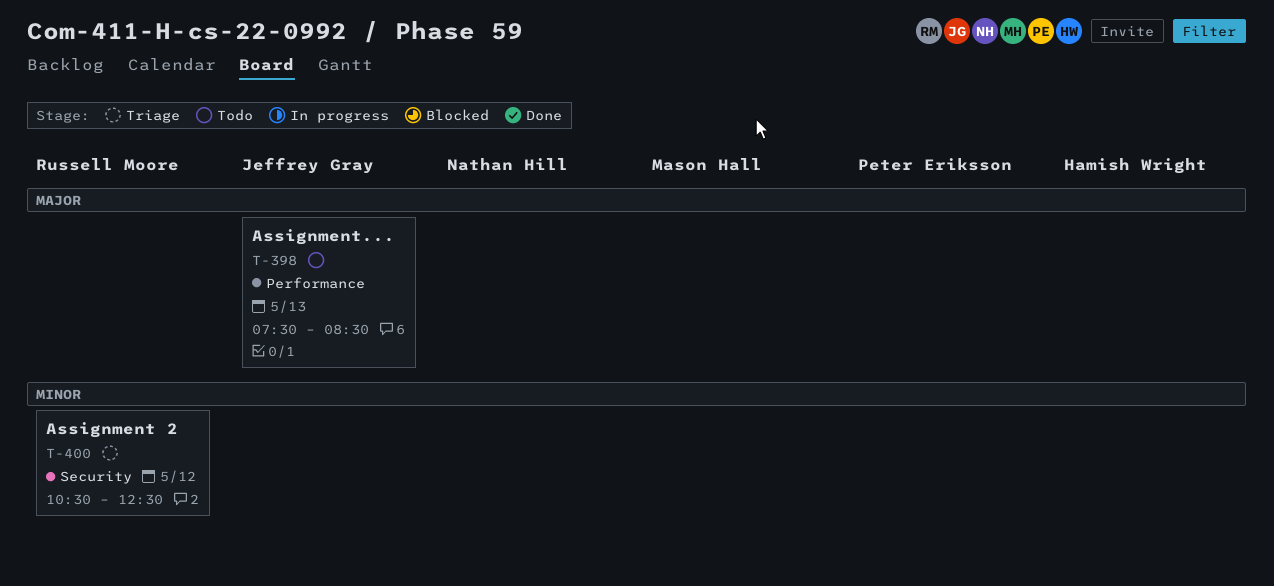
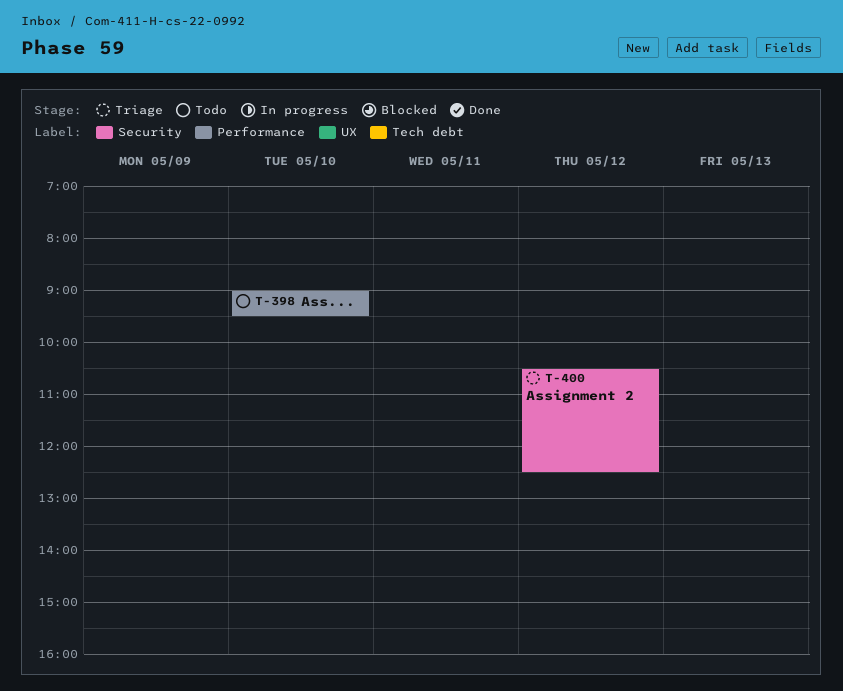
T-398, day: May 13 -> May 10
T-398, begins: 07:30 -> 09:00
T-398, ends: 08:30 -> 09:30

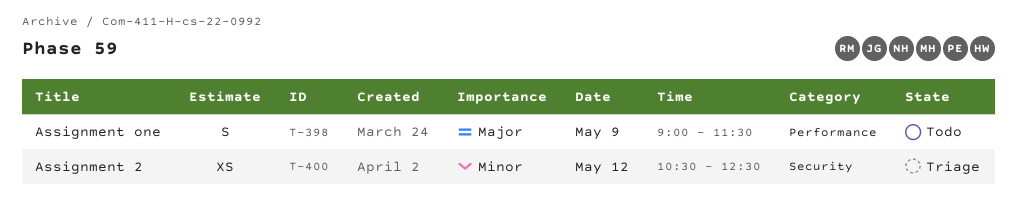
T-398, day: May 10 -> May 9
T-398, ends: 09:30 -> 11:30

